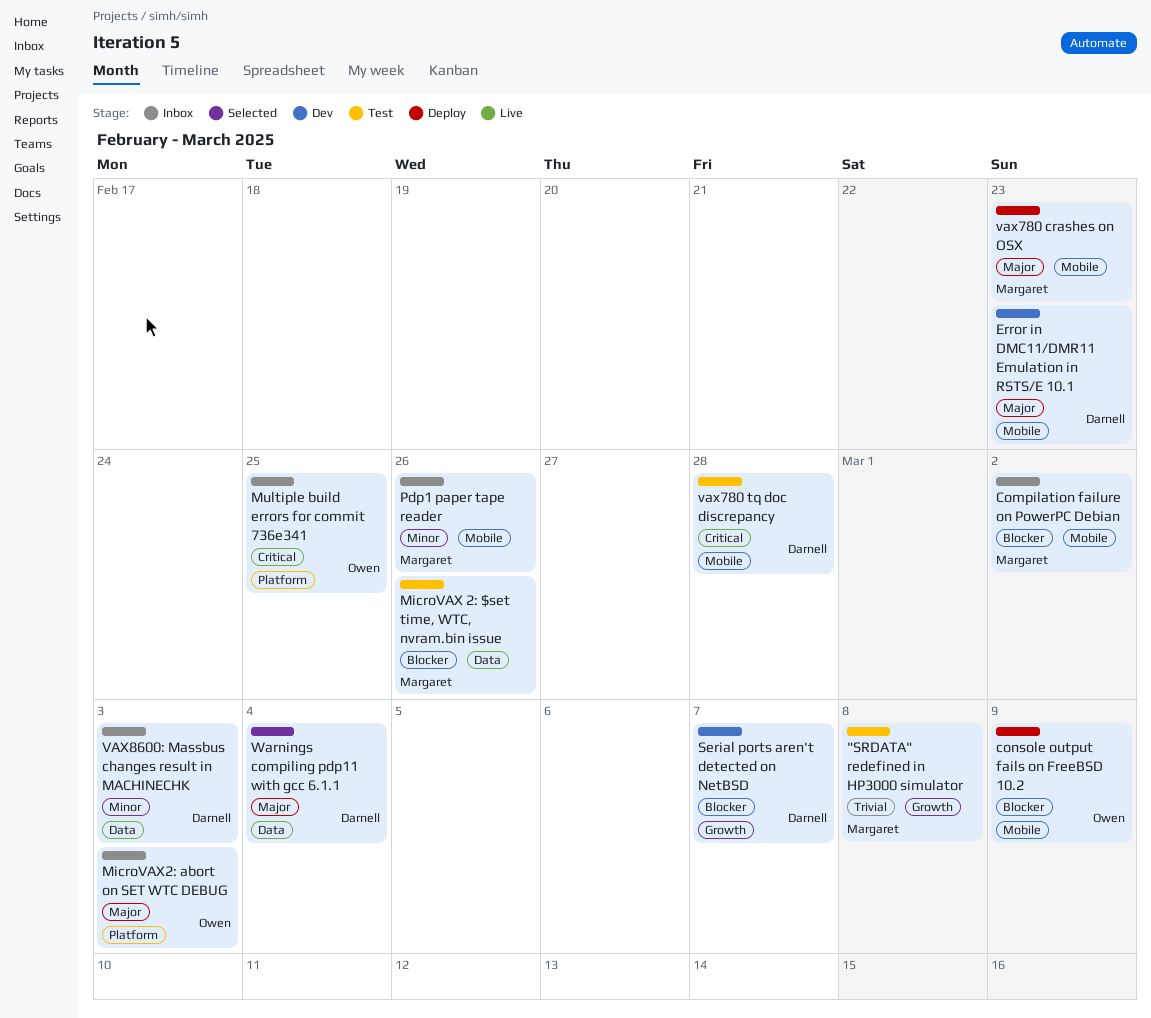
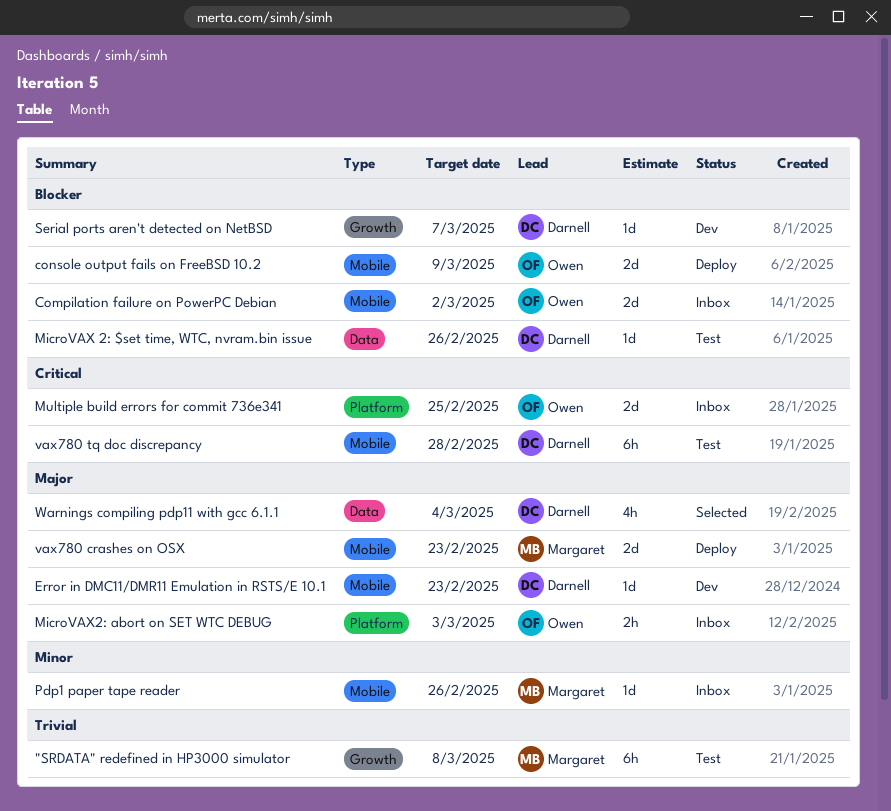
Compilation failure on PowerPC Debian, owner: Margaret -> Owen
MicroVAX 2: $set time, WTC, nvram.bin issue, owner: Margaret -> Darnell
VAX8600: Massbus changes result in MACHINECHK: present -> none

